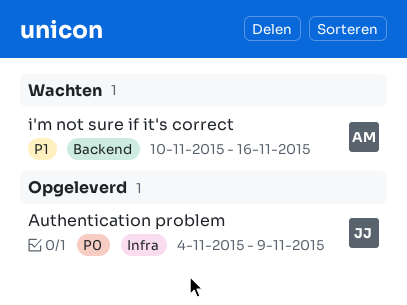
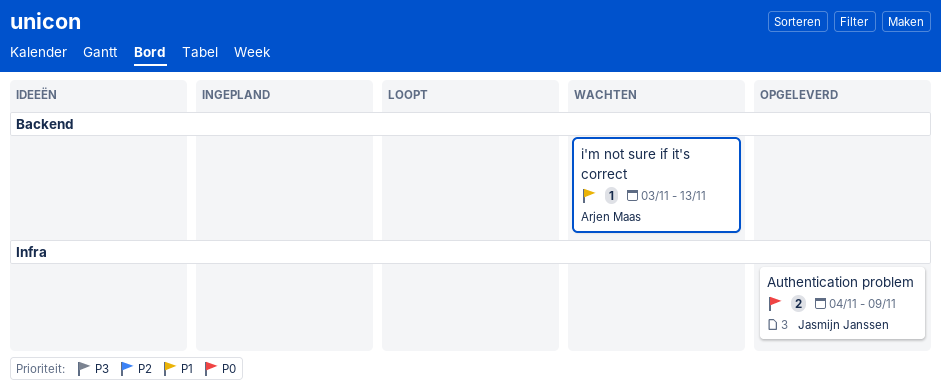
i'm not sure if it's correct, start: Nov 10 -> Nov 3
i'm not sure if it's correct, due: Nov 16 -> Nov 13

